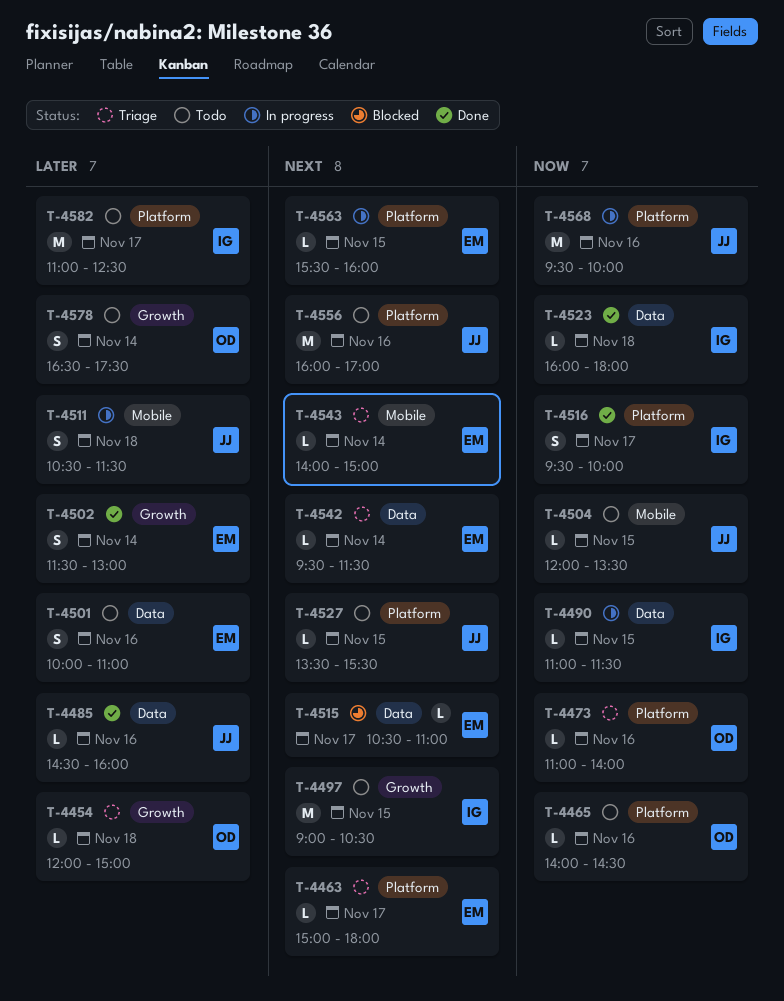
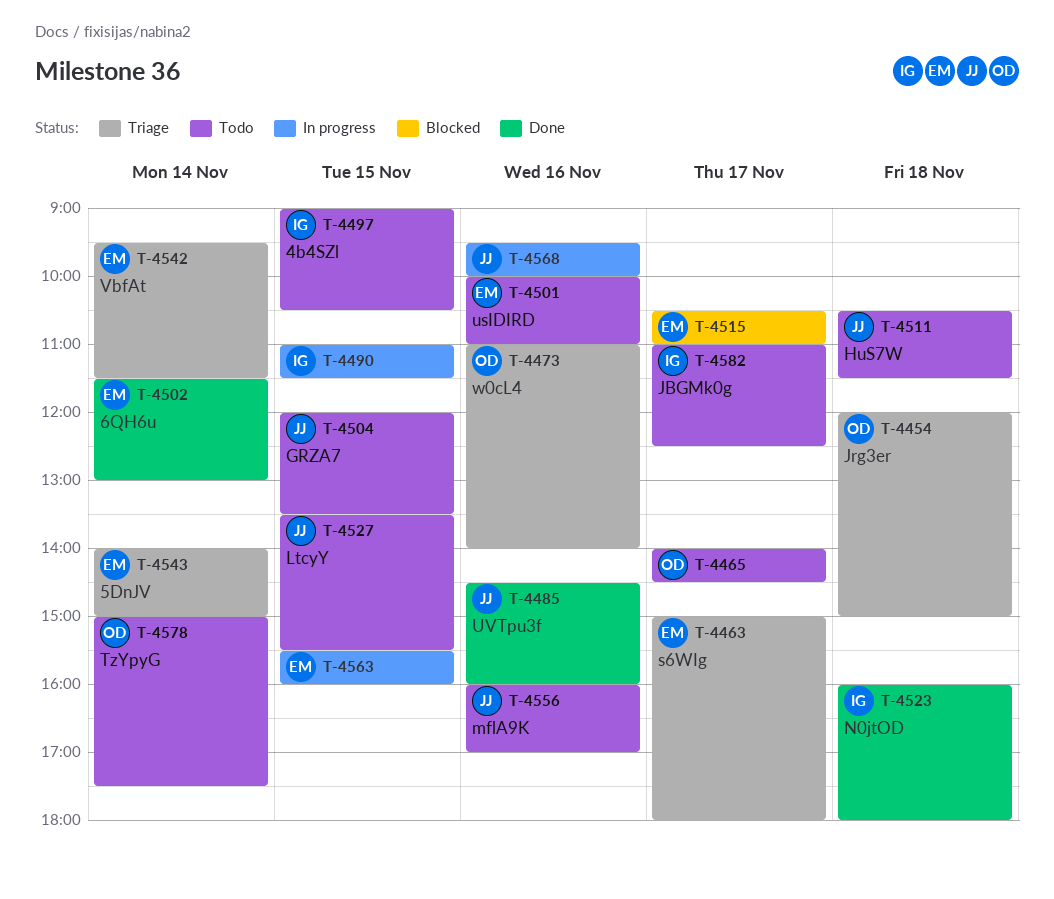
T-4465, day: Nov 16 -> Nov 17
T-4511, status: In progress -> Todo
T-4516: present -> none
T-4578, begins: 16:30 -> 15:00

